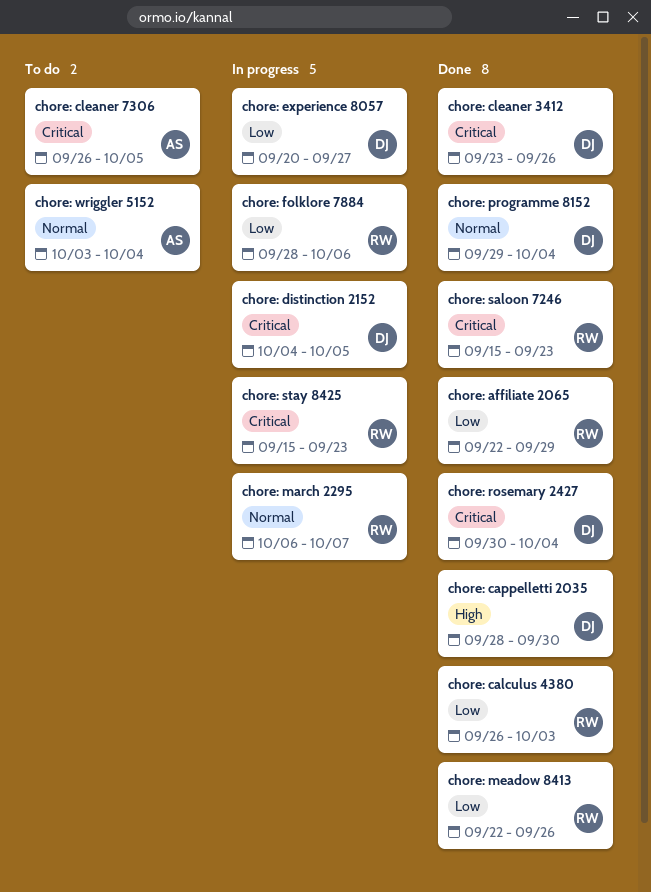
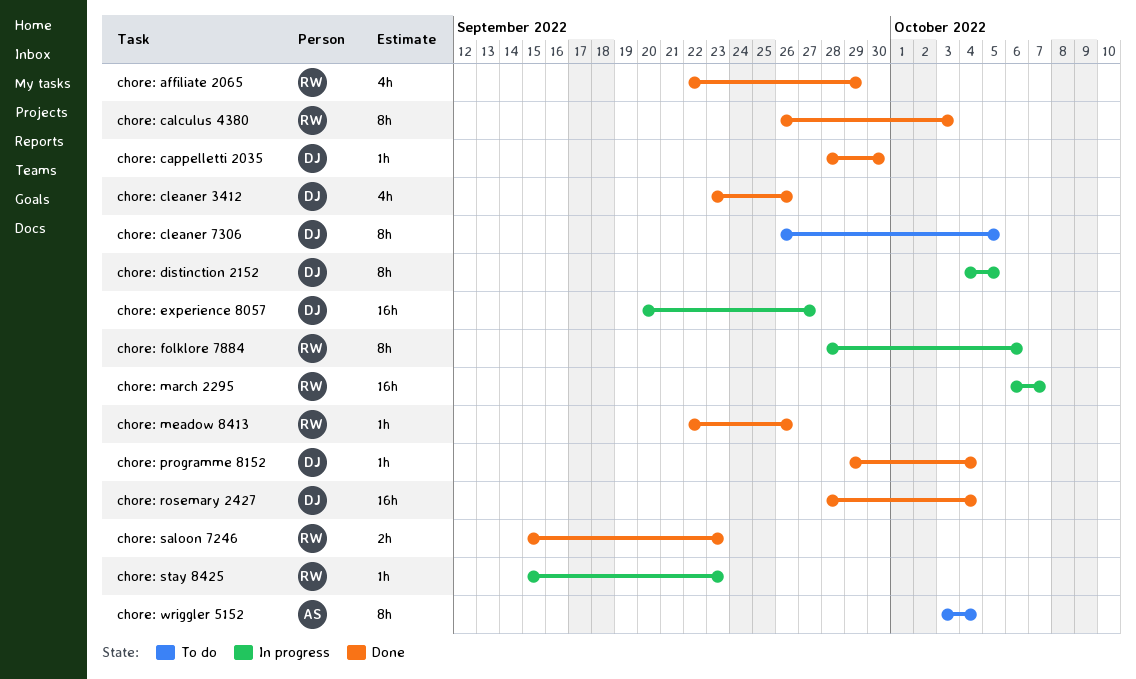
chore: cleaner 7306, owner: AS -> DJ
chore: rosemary 2427, start: Sep 30 -> Sep 28

